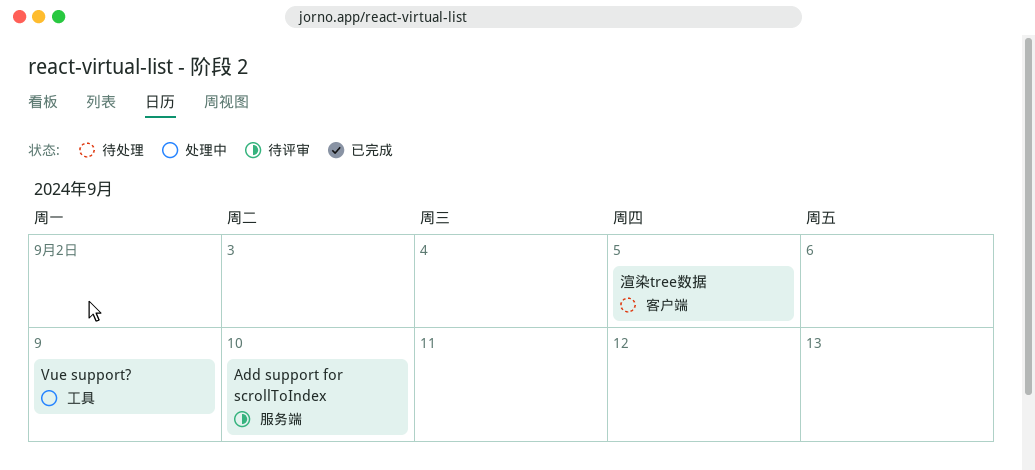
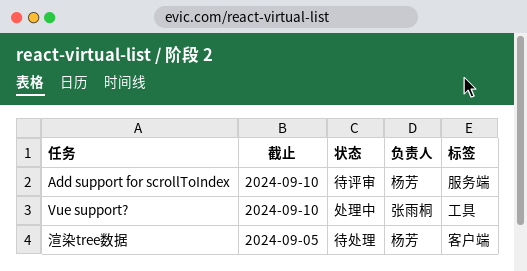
Vue support?, due: Sep 9 -> Sep 10

